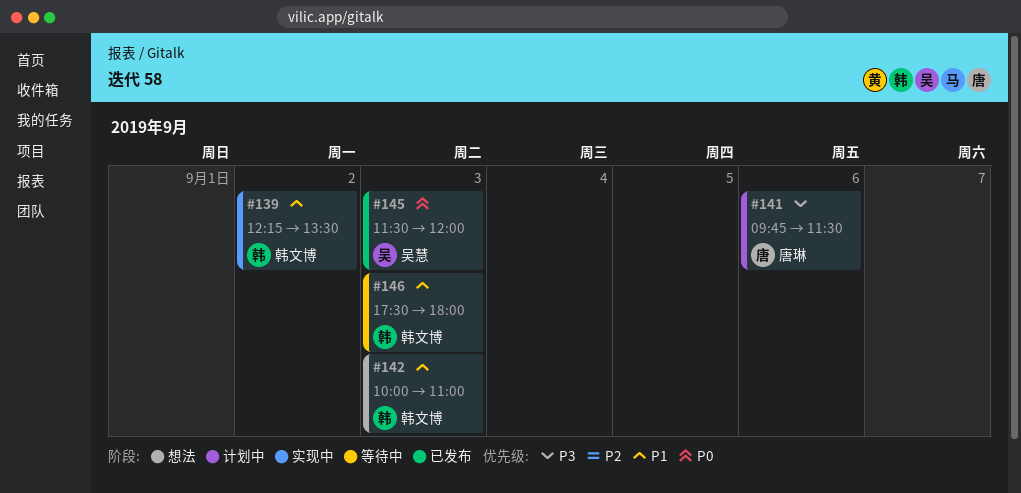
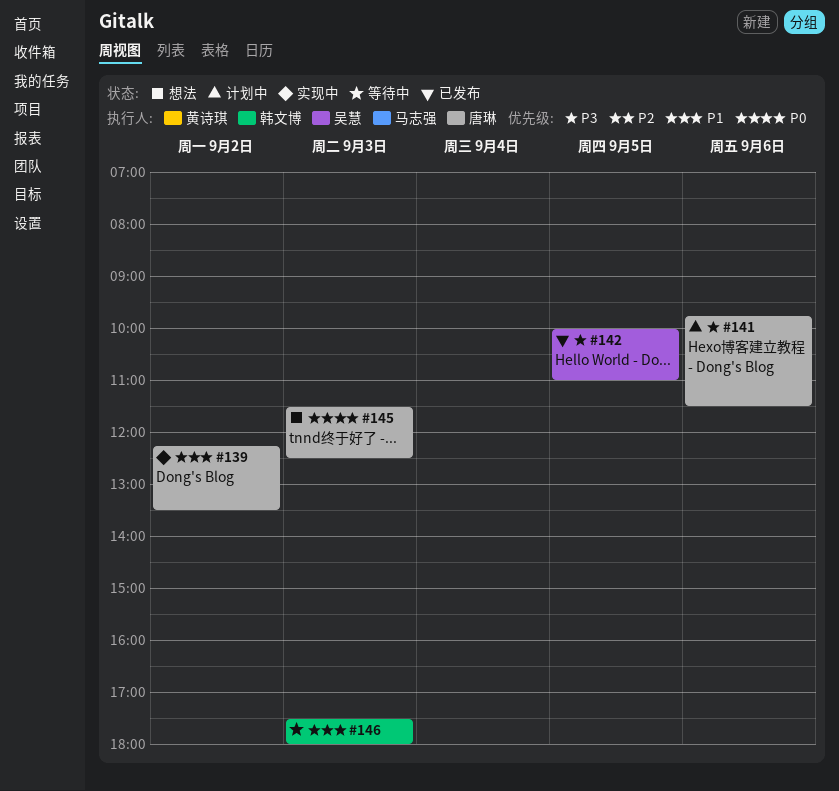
#139, owner: 韩文博 -> 唐琳
#142, status: 想法 -> 已发布
#142, owner: 韩文博 -> 吴慧
#142, priority: P1 -> P3
#142, day: Sep 3 -> Sep 5
#145, status: 已发布 -> 想法
#145, owner: 吴慧 -> 唐琳
#145, ends: 12:00 -> 12:30

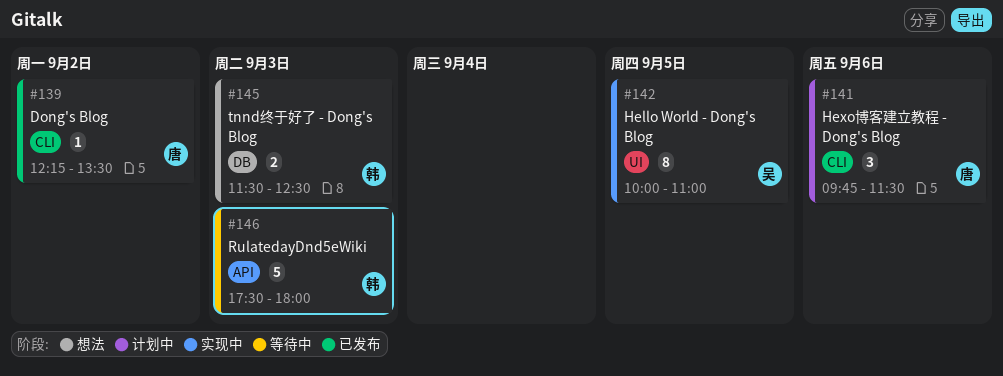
#139, status: 实现中 -> 已发布
#142, status: 已发布 -> 实现中
#145, owner: 唐琳 -> 韩文博

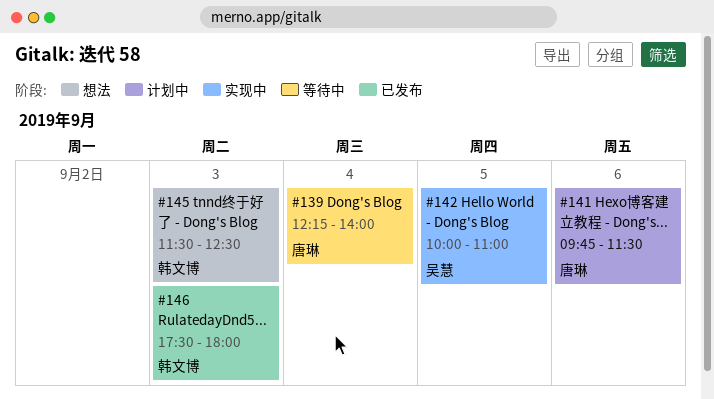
#139, status: 已发布 -> 等待中
#139, day: Sep 2 -> Sep 4
#139, ends: 13:30 -> 14:00
#146, status: 等待中 -> 已发布

